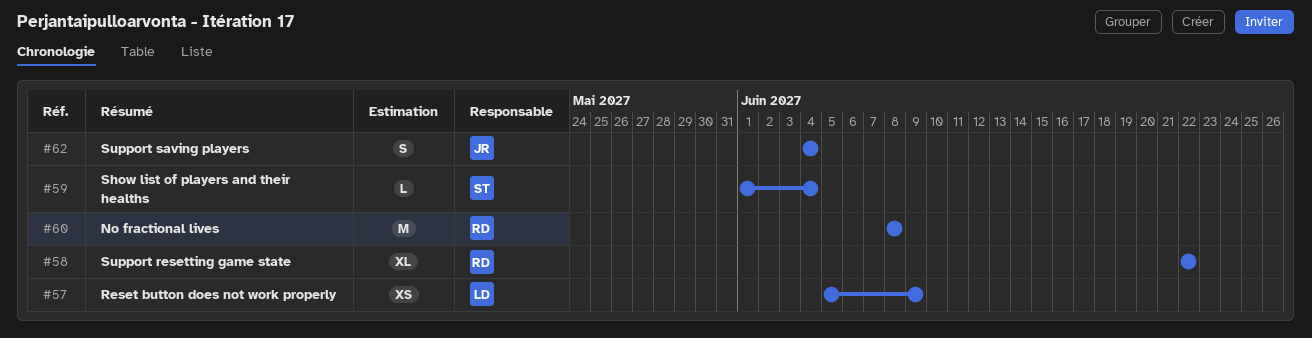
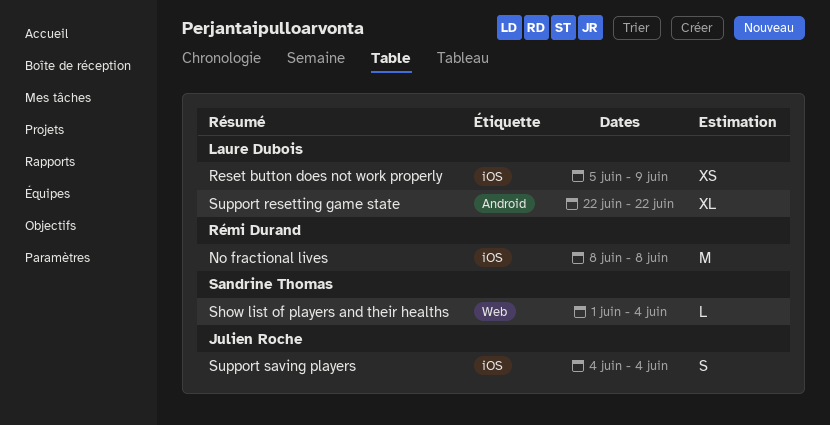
Support resetting game state, owner: Rémi Durand -> Laure Dubois

